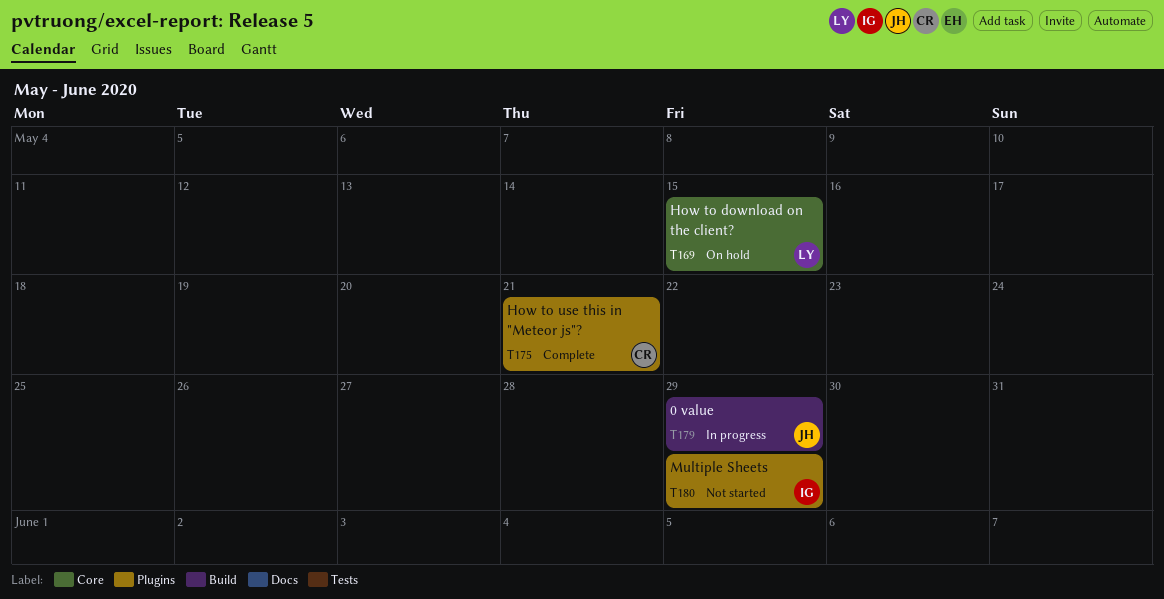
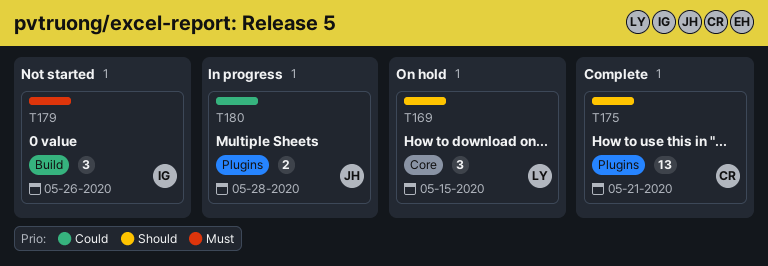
T179, status: In progress -> Not started
T179, owner: JH -> IG
T179, due: May 29 -> May 26
T180, status: Not started -> In progress
T180, owner: IG -> JH
T180, due: May 29 -> May 28

